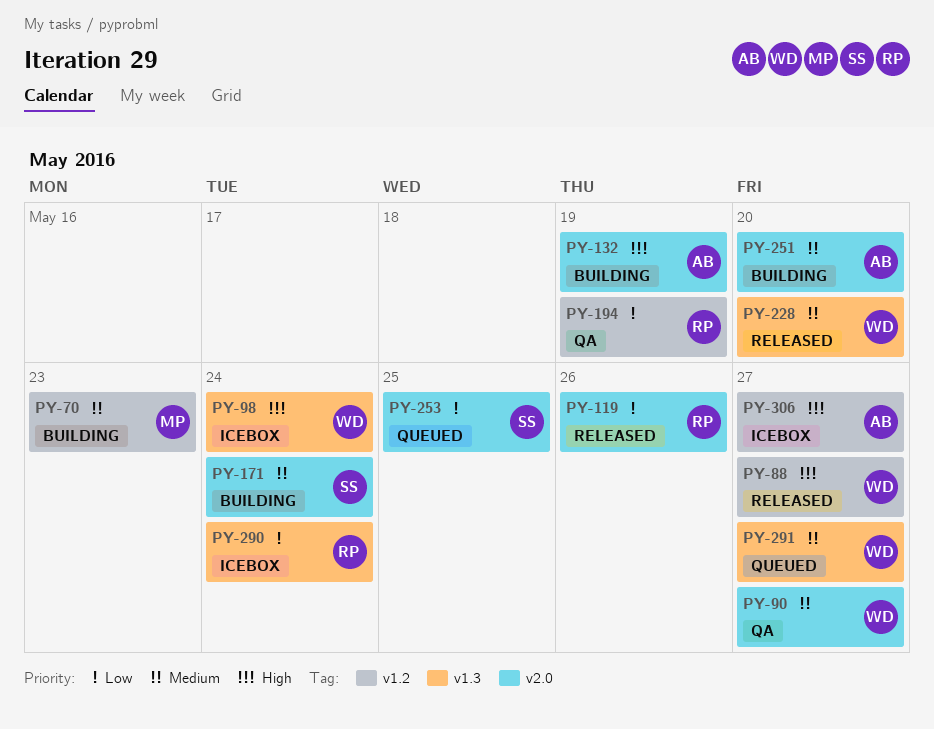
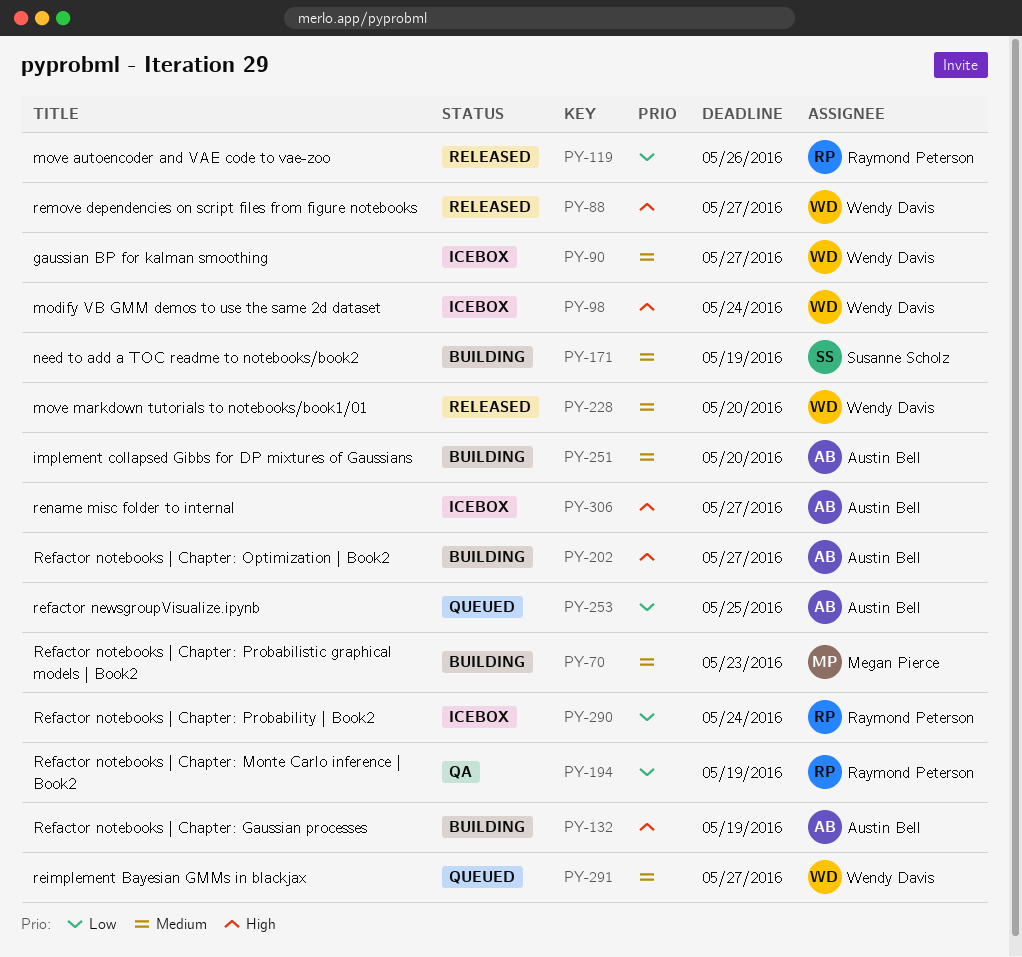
PY-90, status: QA -> Icebox
PY-171, due: May 24 -> May 19
PY-202: none -> present
PY-253, owner: Susanne Scholz -> Austin Bell

